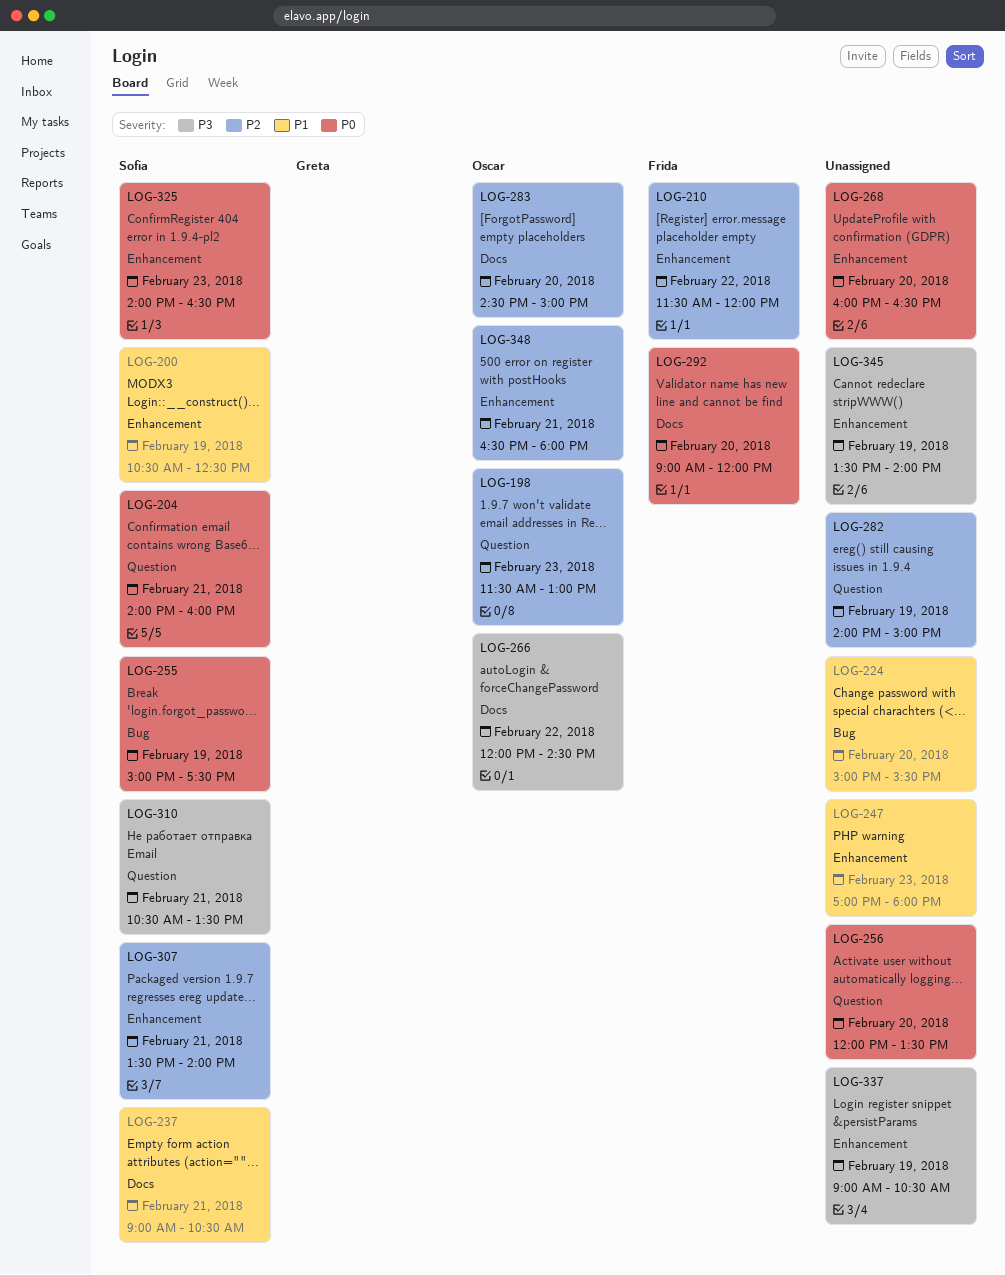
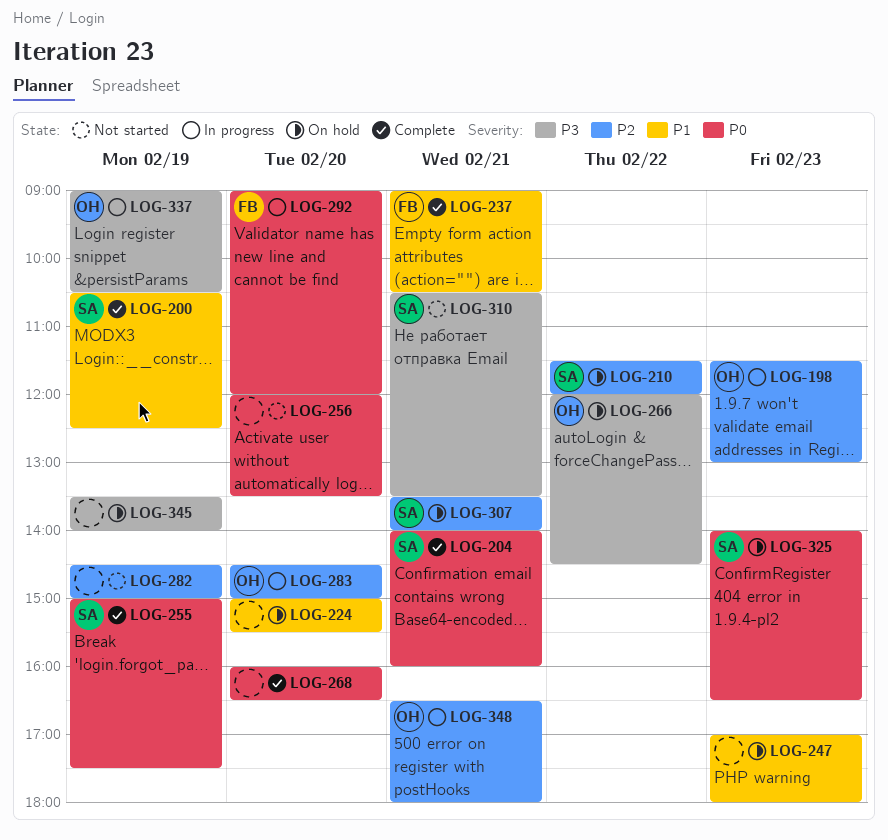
LOG-210, owner: Frida -> Sofia
LOG-237, owner: Sofia -> Frida
LOG-282, begins: 14:00 -> 14:30
LOG-337, owner: none -> Oscar

